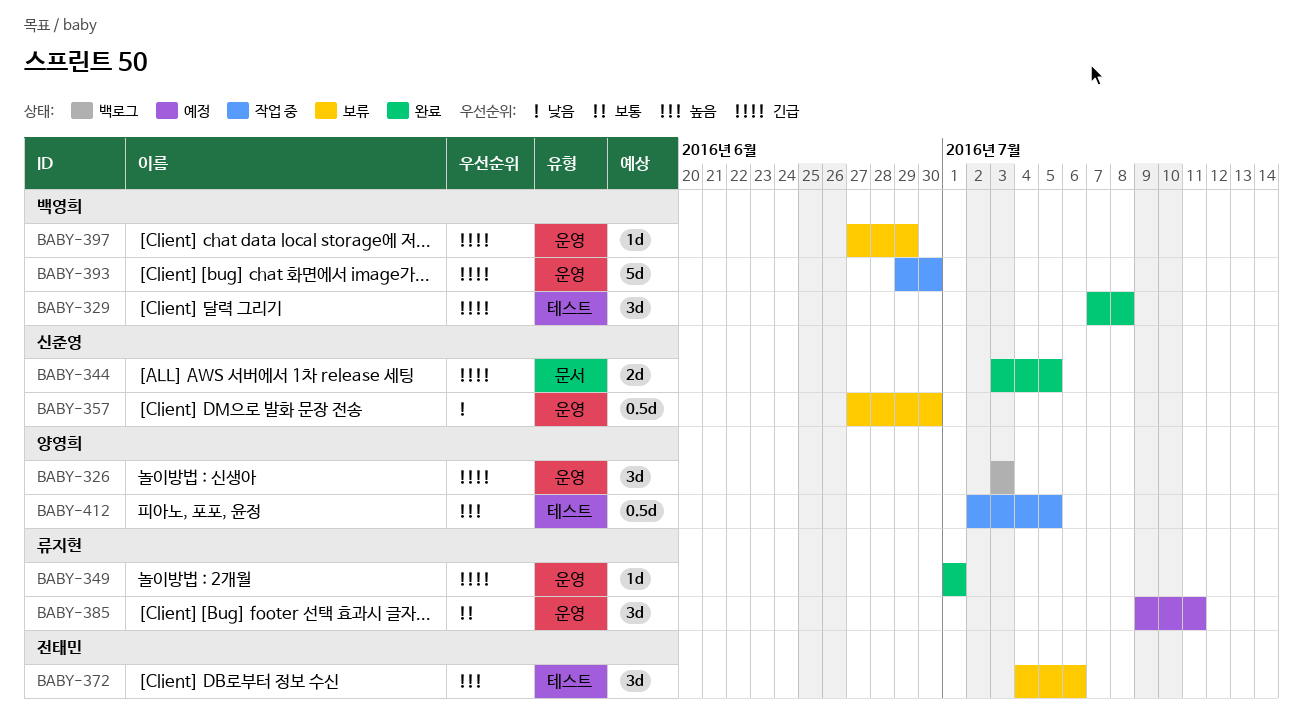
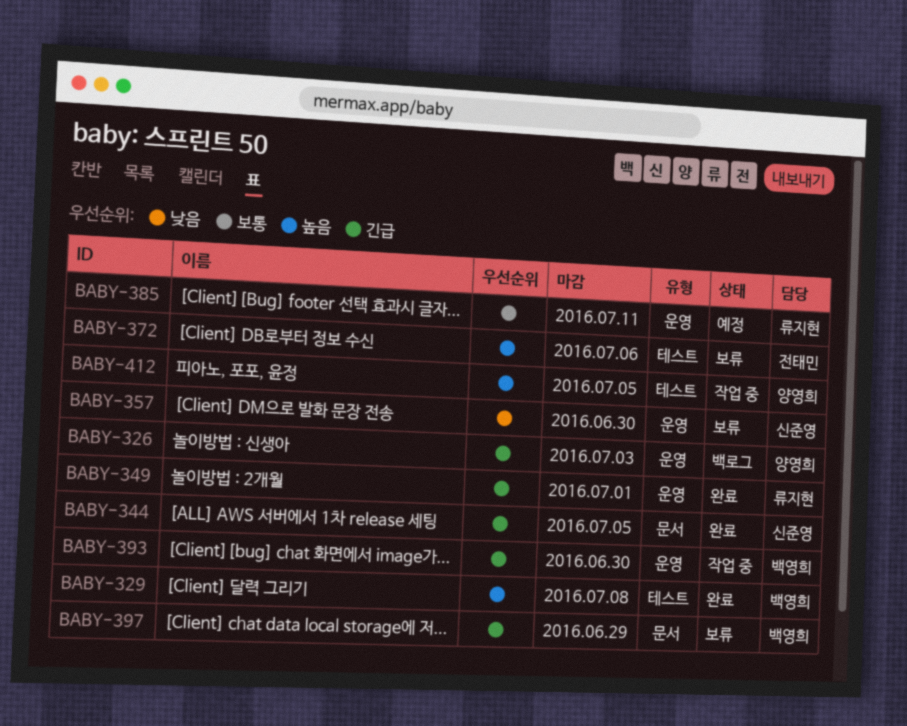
BABY-329, priority: 긴급 -> 높음
BABY-397, label: 운영 -> 문서

